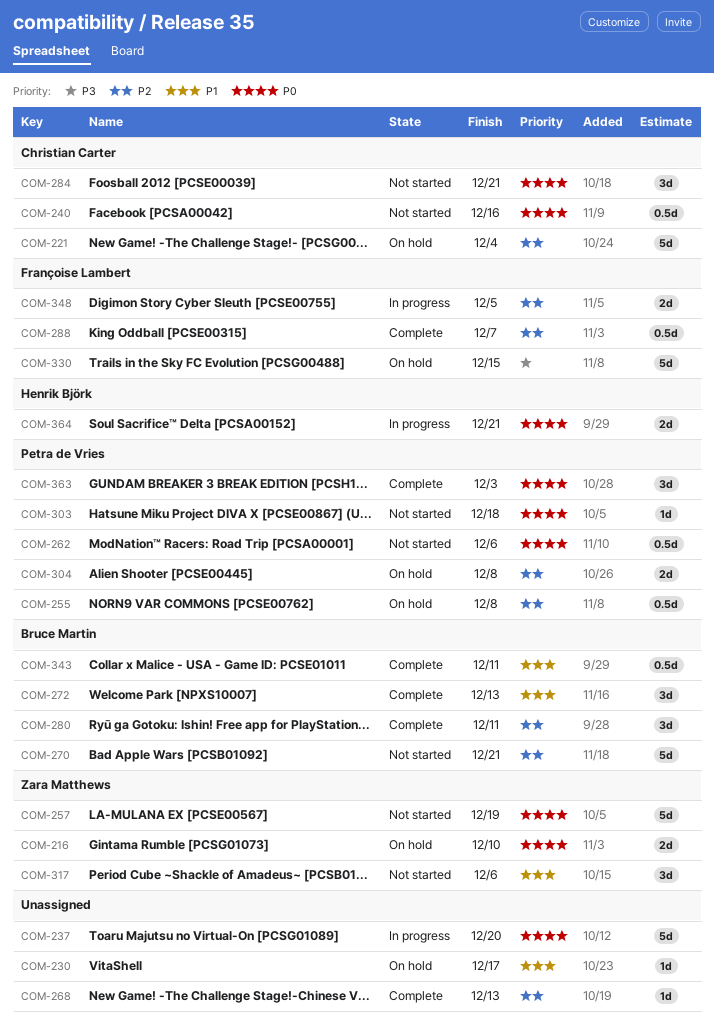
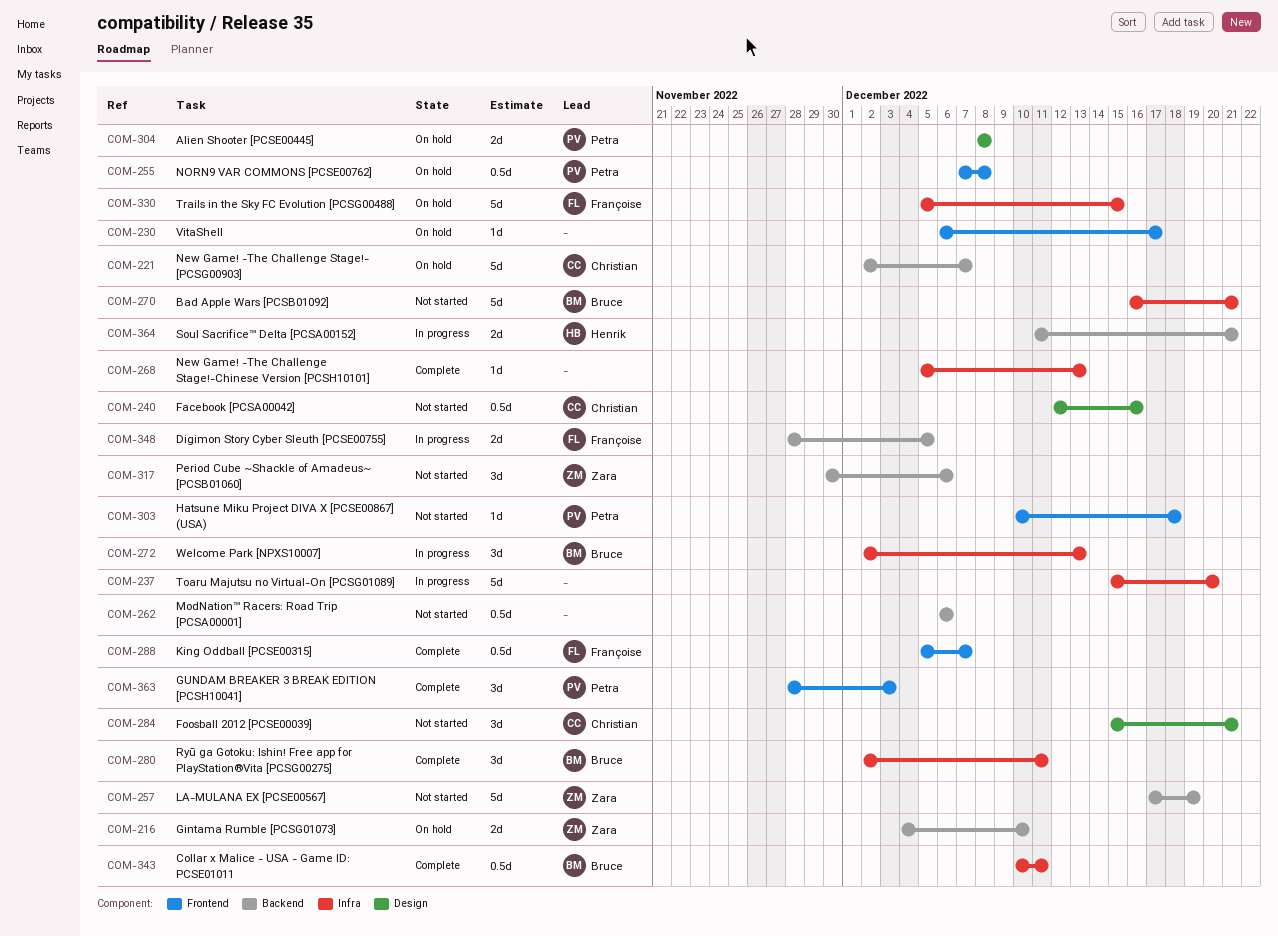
COM-221, due: Dec 4 -> Dec 7
COM-262, owner: Petra de Vries -> none
COM-272, status: Complete -> In progress

